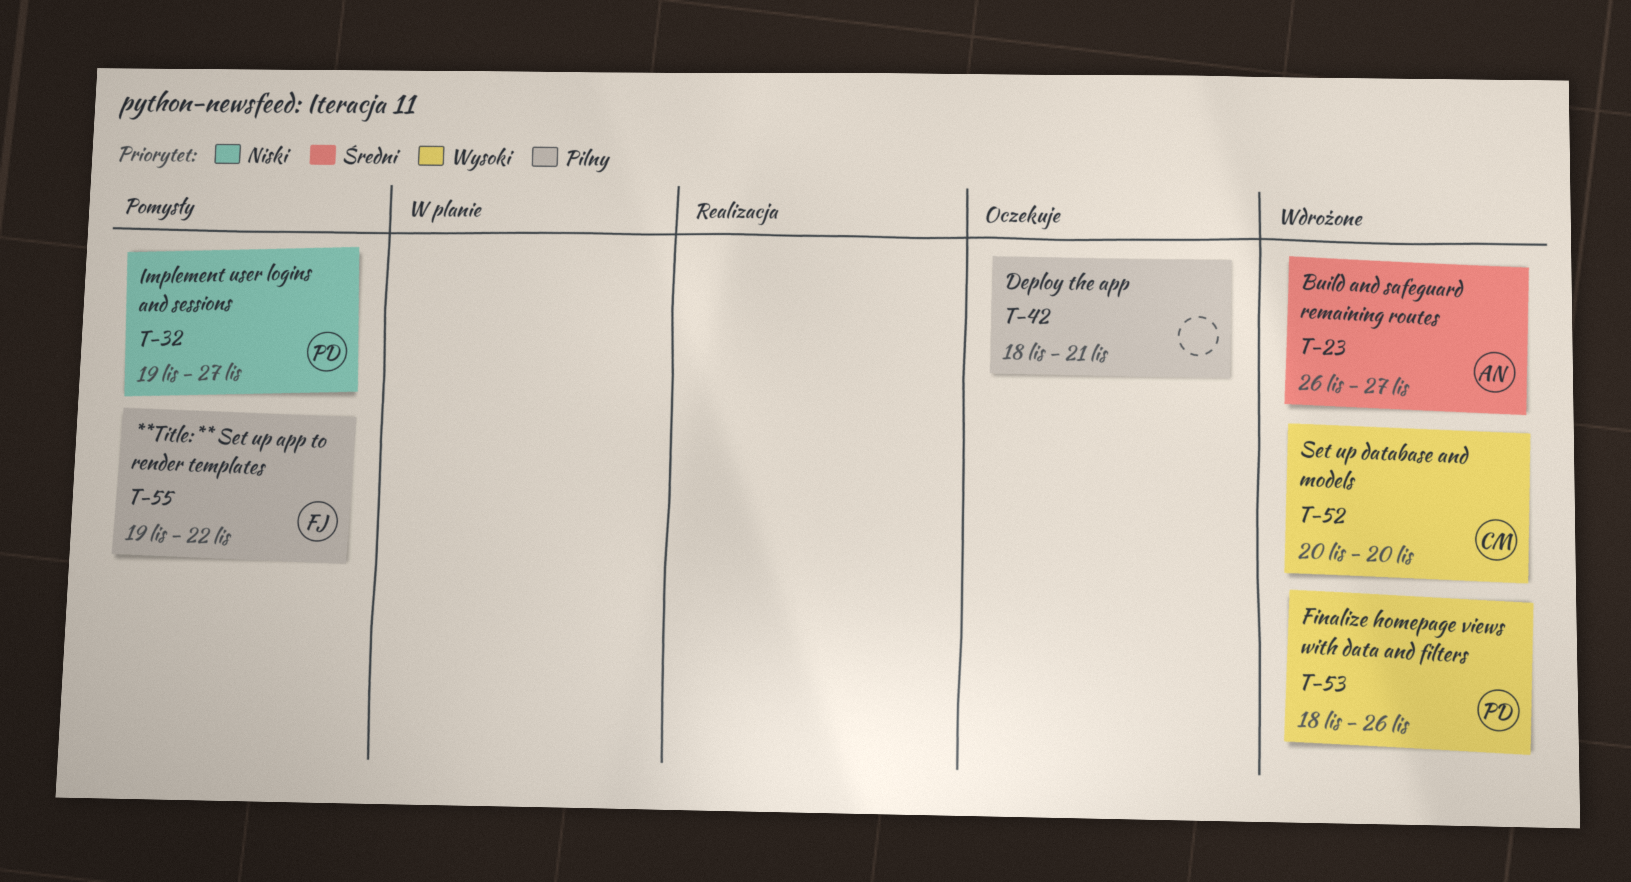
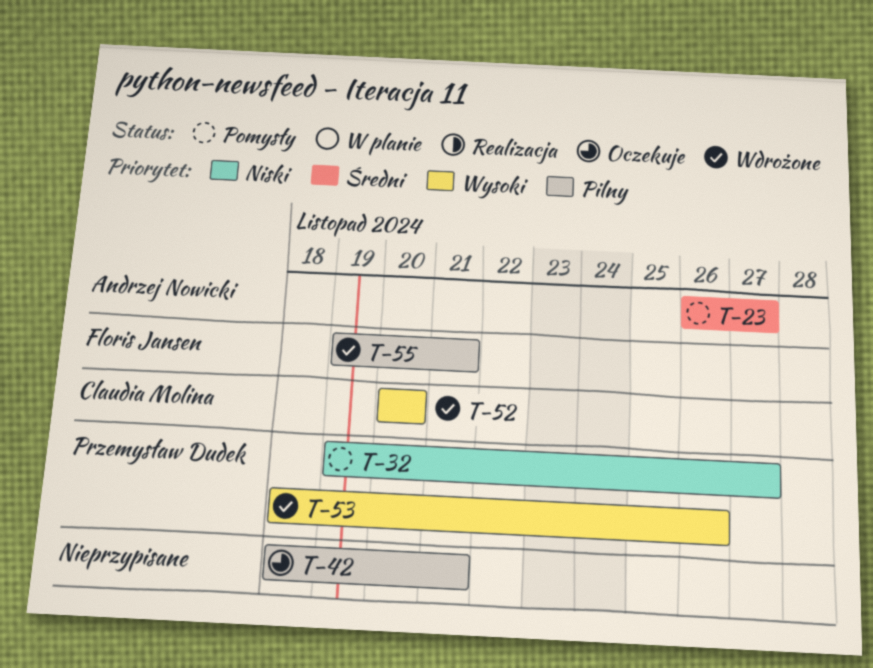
T-23, status: Wdrożone -> Pomysły
T-55, status: Pomysły -> Wdrożone
T-55, due: Nov 22 -> Nov 21

